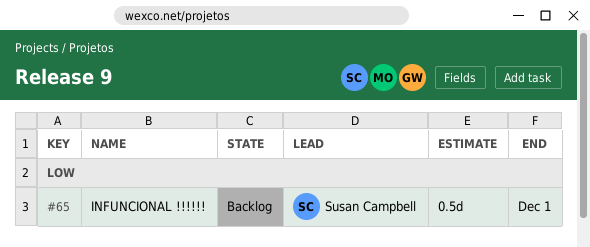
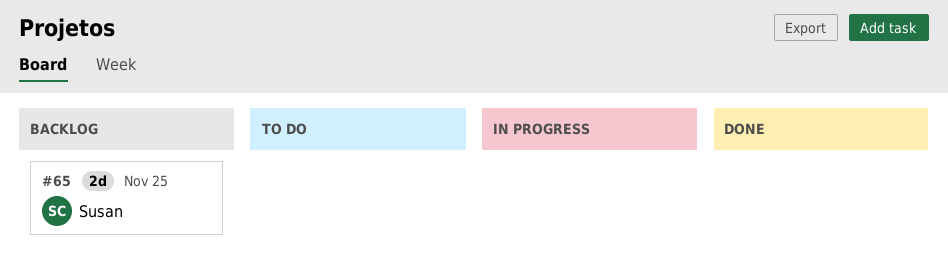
#65, estimate: 0.5d -> 2d
#65, due: Dec 1 -> Nov 25

